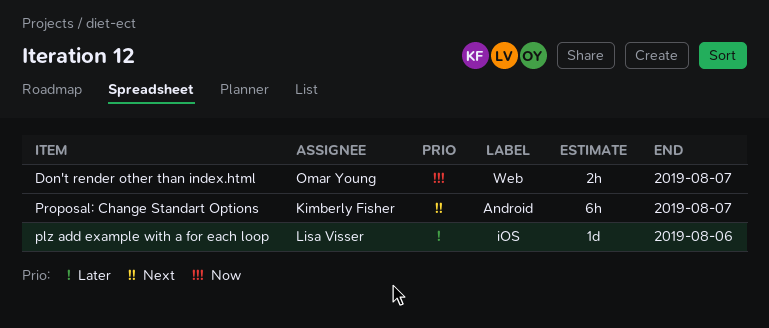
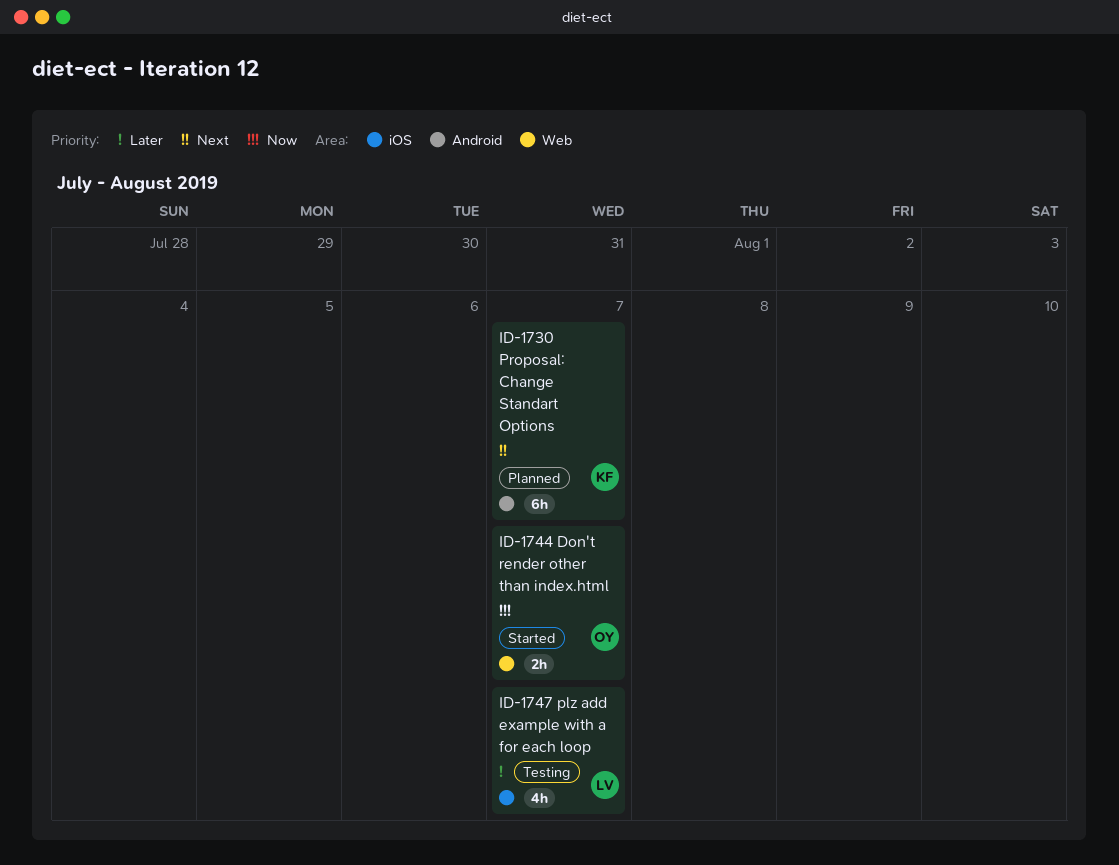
plz add example with a for each loop, estimate: 1d -> 4h
plz add example with a for each loop, due: Aug 6 -> Aug 7

